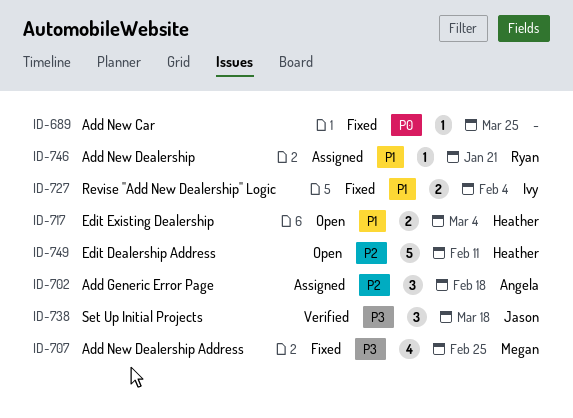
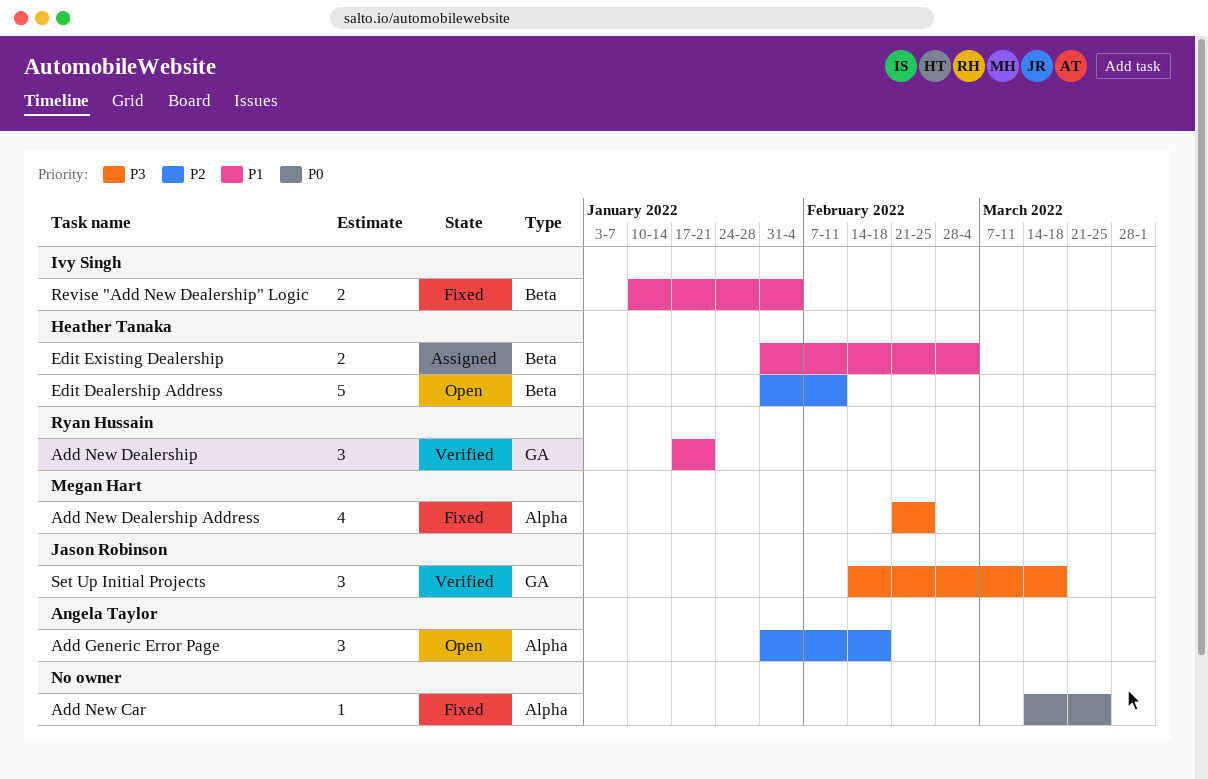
Add Generic Error Page, status: Assigned -> Open
Add New Dealership, status: Assigned -> Verified
Add New Dealership, estimate: 1 -> 3
Edit Existing Dealership, status: Open -> Assigned

